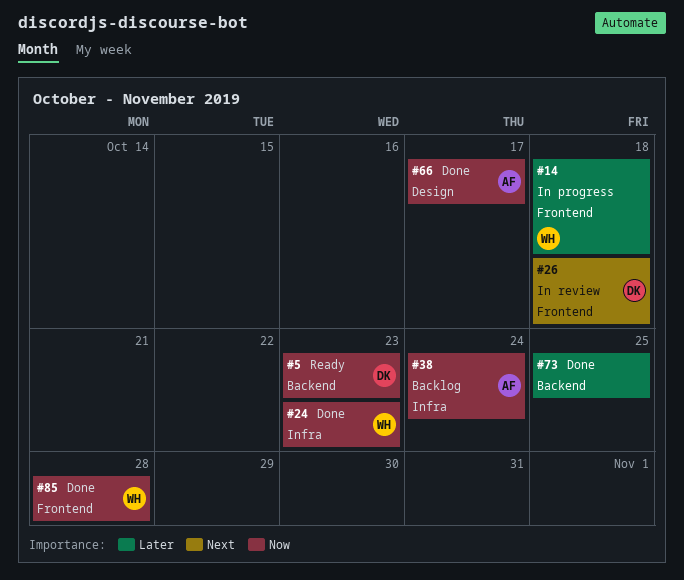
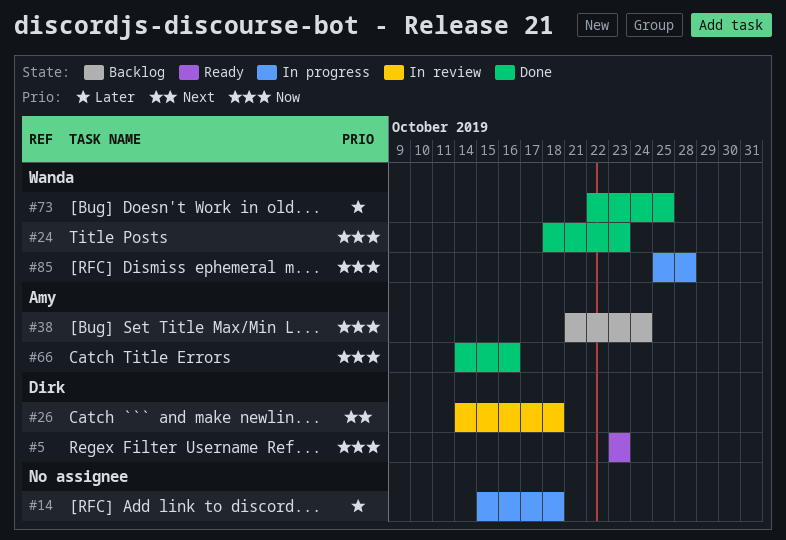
#14, owner: Wanda -> none
#66, due: Oct 17 -> Oct 16
#73, owner: none -> Wanda
#85, status: Done -> In progress

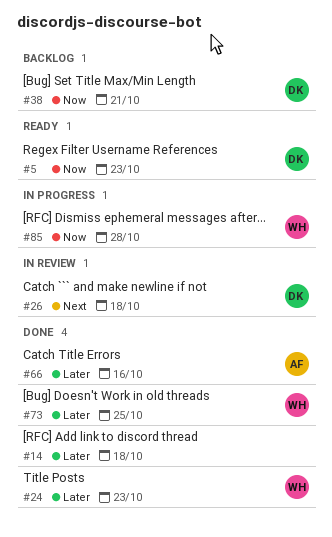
#14, status: In progress -> Done
#24, priority: Now -> Later
#38, owner: Amy -> Dirk
#38, due: Oct 24 -> Oct 21
#66, priority: Now -> Later

